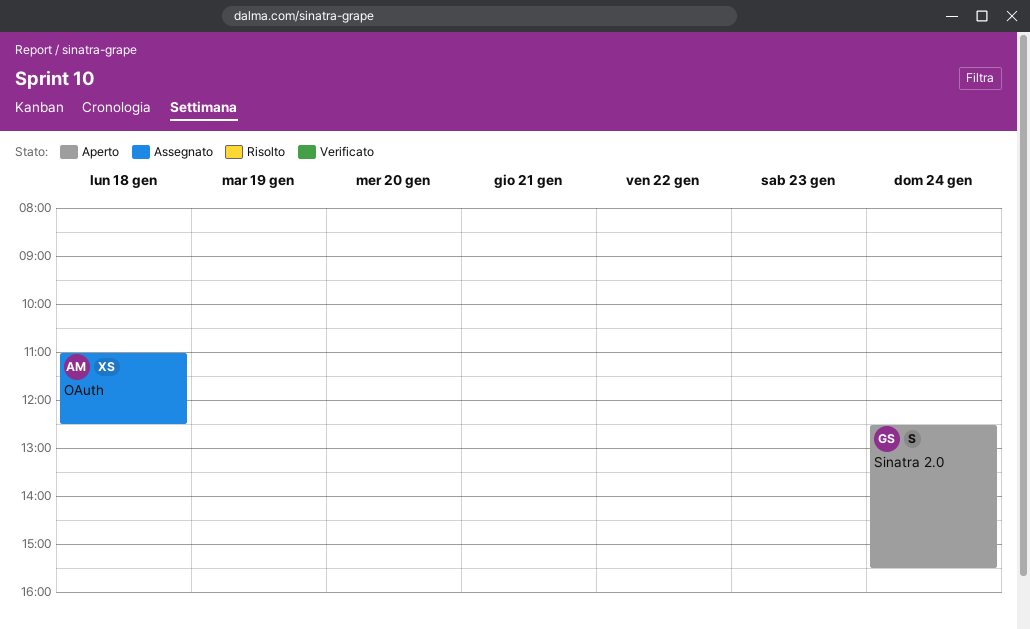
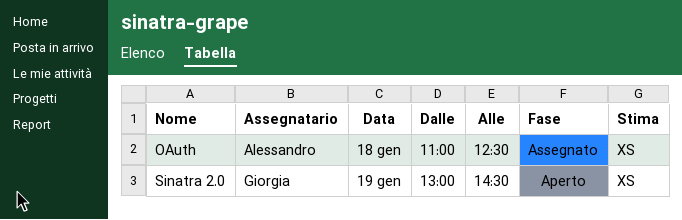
Sinatra 2.0, estimate: S -> XS
Sinatra 2.0, day: Jan 24 -> Jan 19
Sinatra 2.0, begins: 12:30 -> 13:00
Sinatra 2.0, ends: 15:30 -> 14:30

